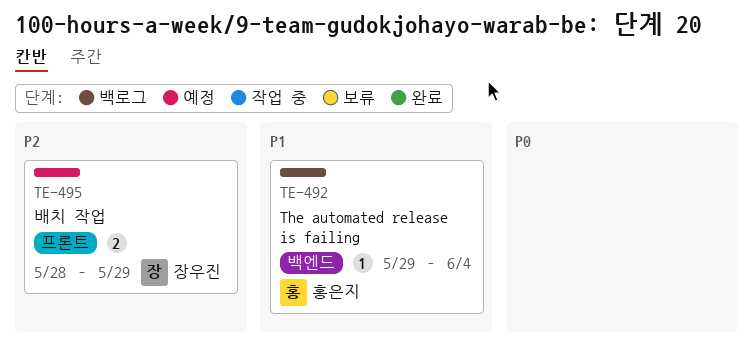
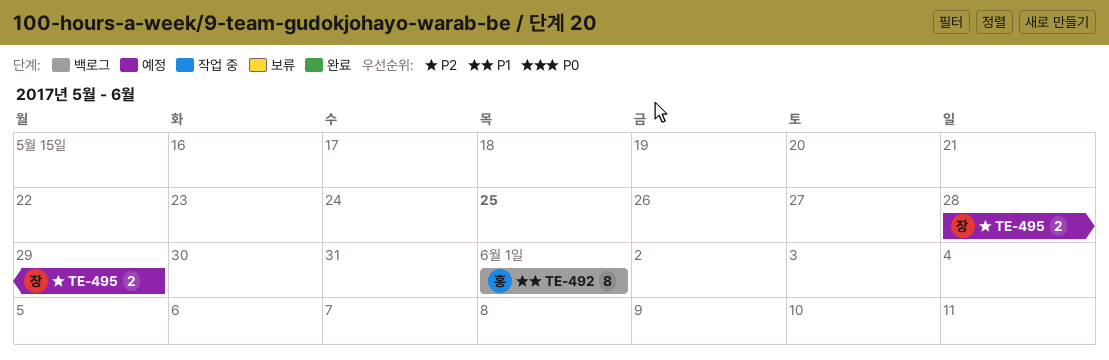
TE-492, estimate: 1 -> 8
TE-492, start: May 29 -> Jun 1
TE-492, due: Jun 4 -> Jun 1

